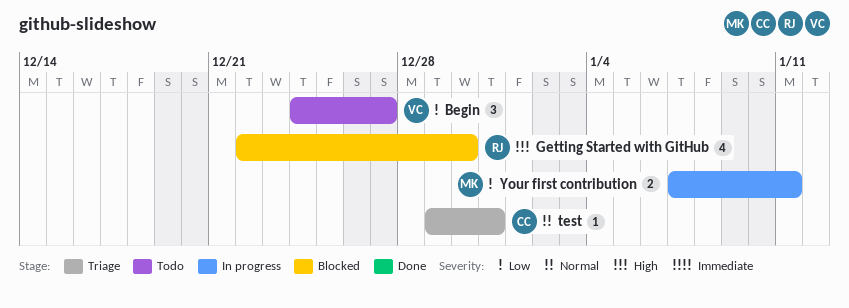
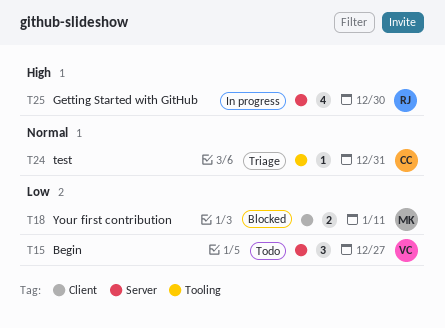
Getting Started with GitHub, status: Blocked -> In progress
Your first contribution, status: In progress -> Blocked

